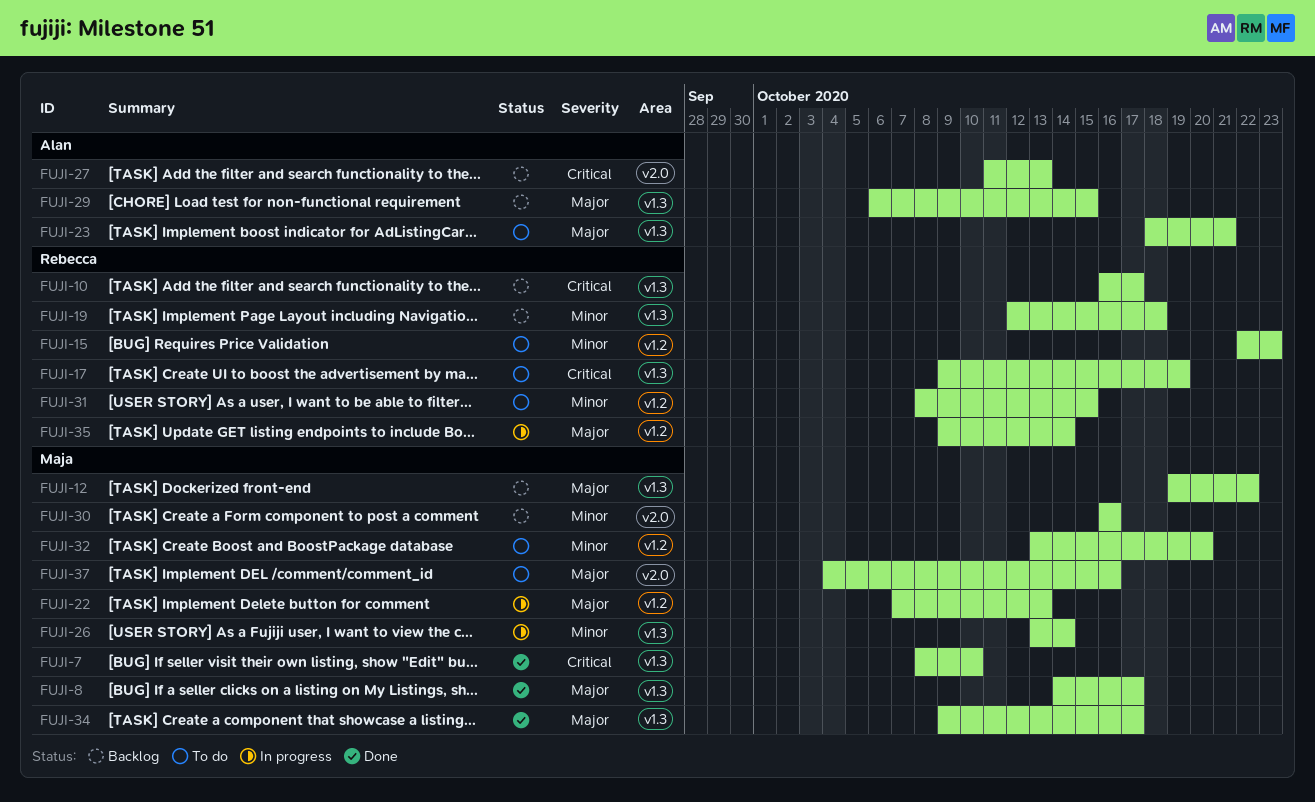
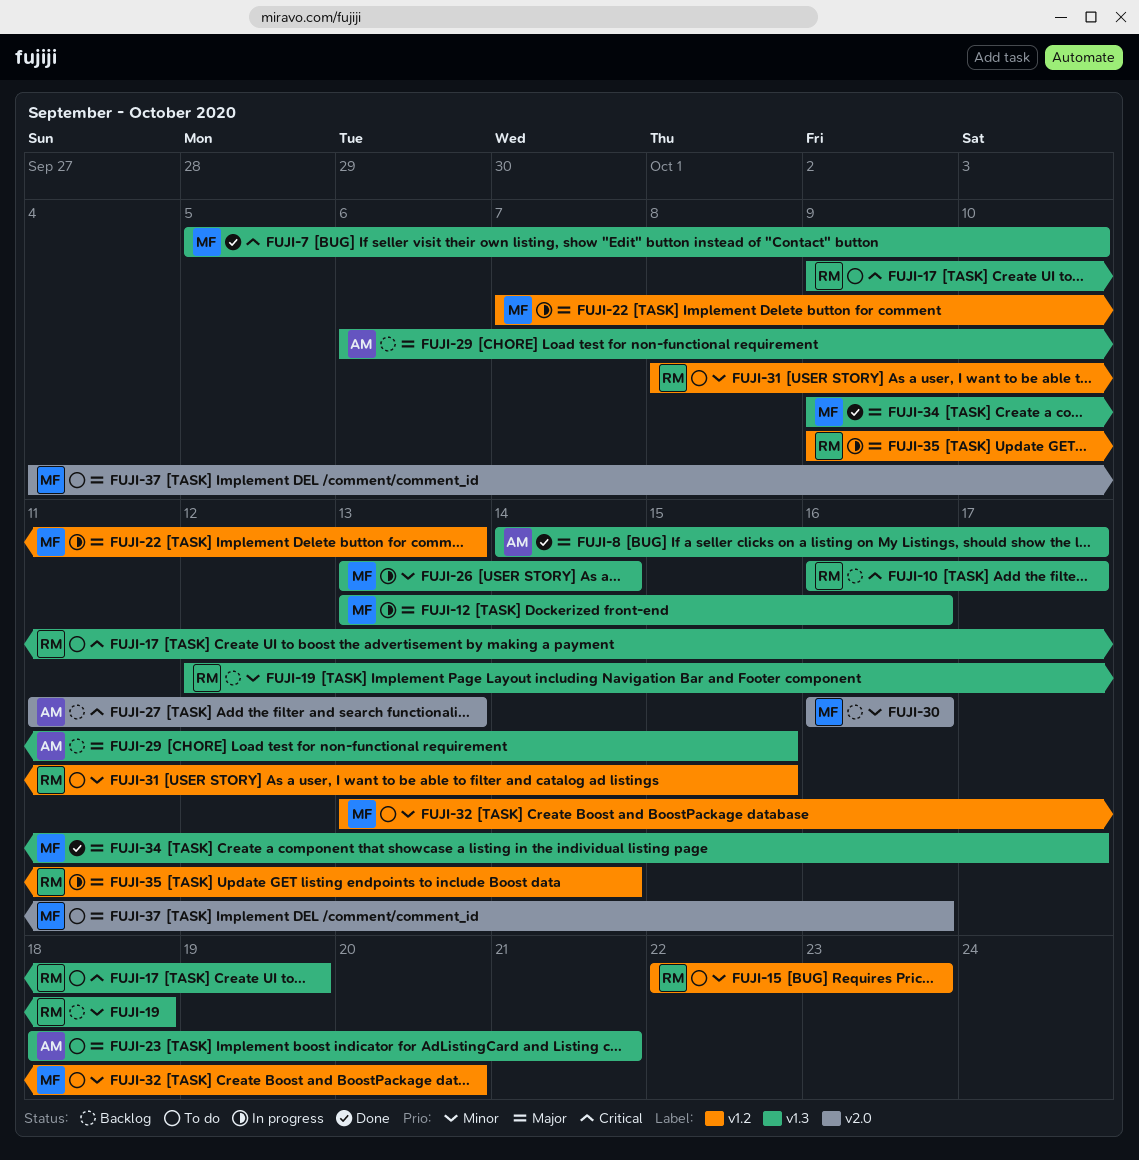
FUJI-7, start: Oct 8 -> Oct 5
FUJI-8, owner: Maja -> Alan
FUJI-12, status: Backlog -> In progress
FUJI-12, start: Oct 19 -> Oct 13
FUJI-12, due: Oct 22 -> Oct 16

